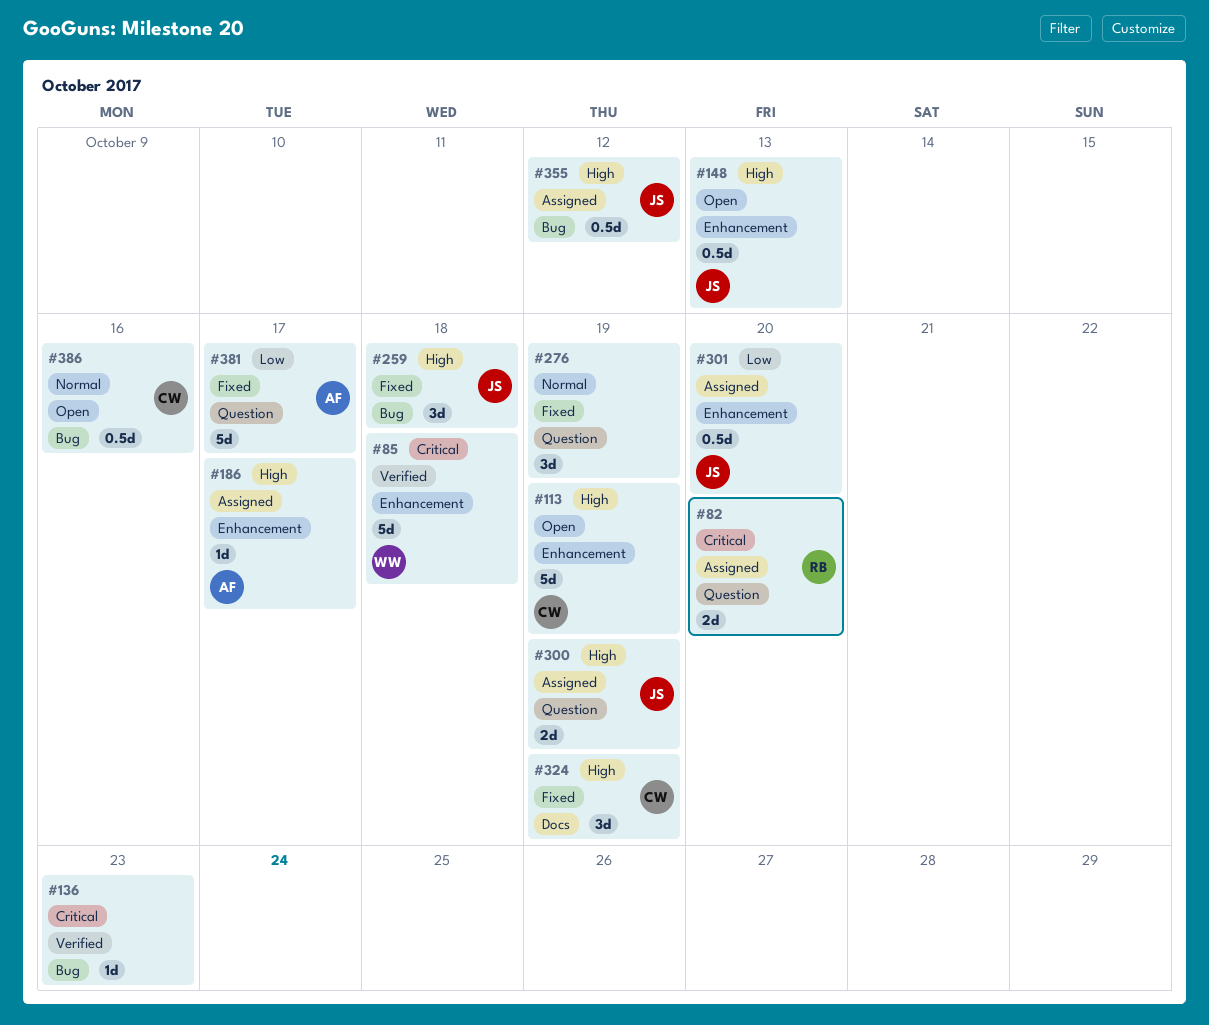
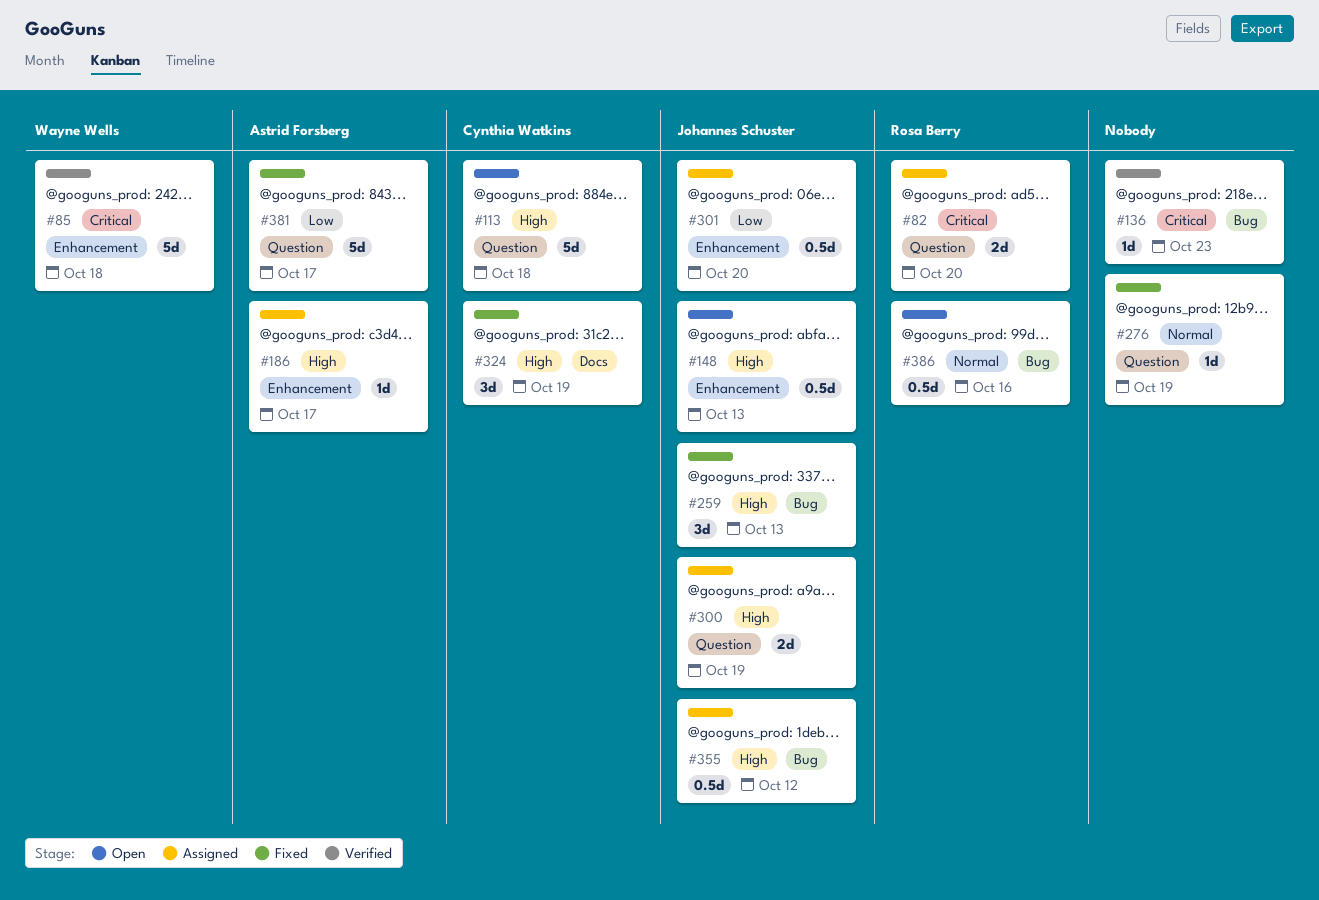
#113, label: Enhancement -> Question
#113, due: Oct 19 -> Oct 18
#259, due: Oct 18 -> Oct 13
#276, estimate: 3d -> 1d
#386, owner: Cynthia Watkins -> Rosa Berry

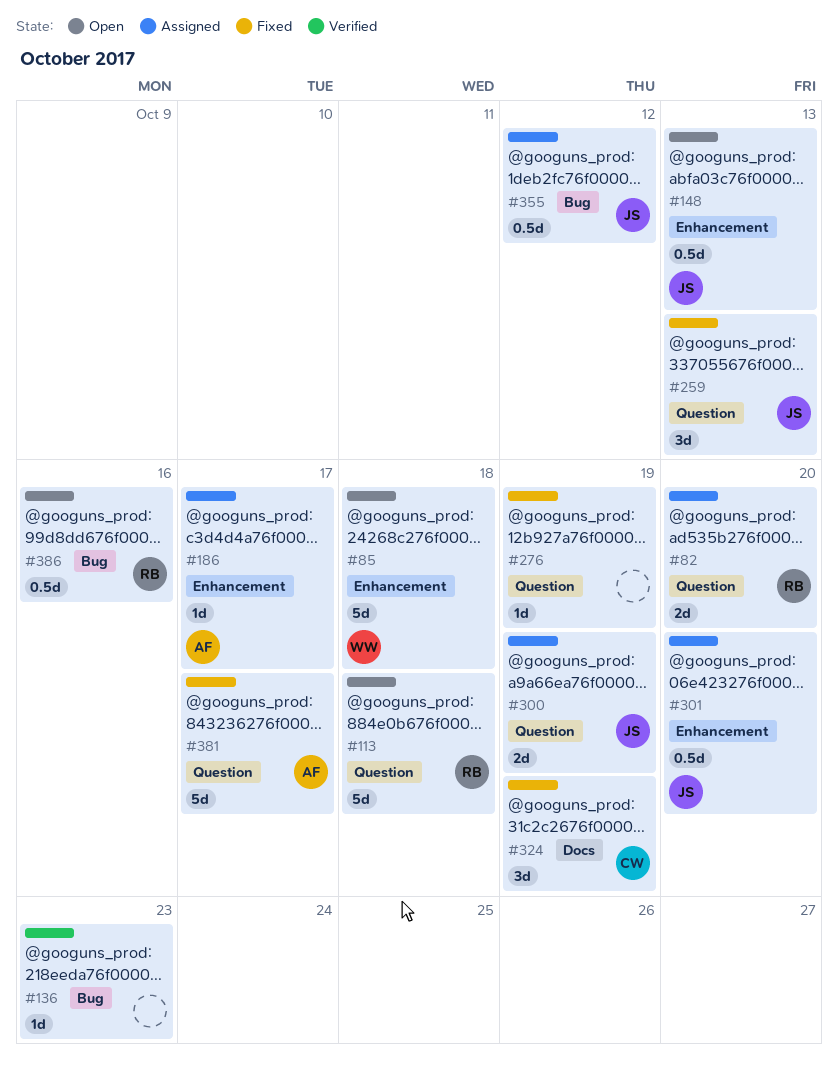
#85, status: Verified -> Open
#113, owner: Cynthia Watkins -> Rosa Berry
#259, label: Bug -> Question

